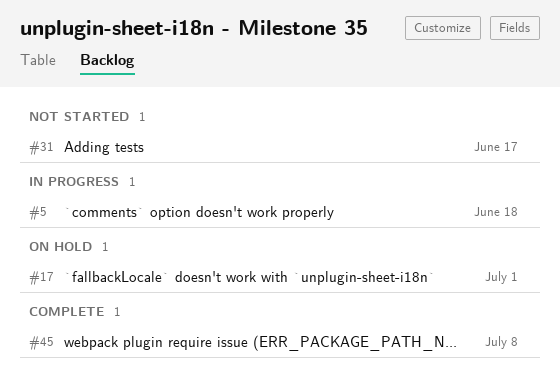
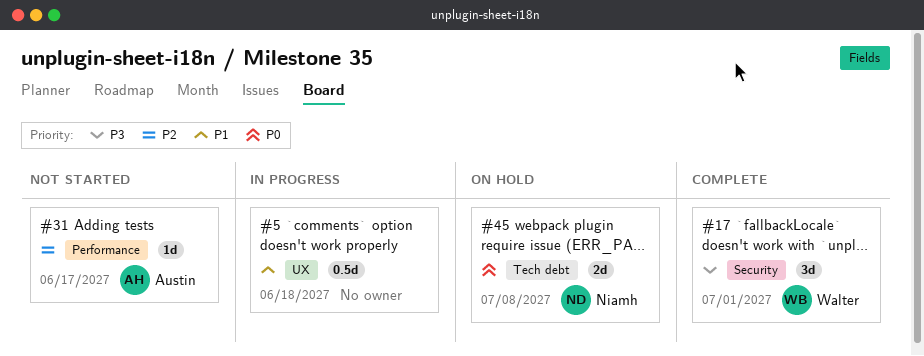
#17, status: On hold -> Complete
#45, status: Complete -> On hold

